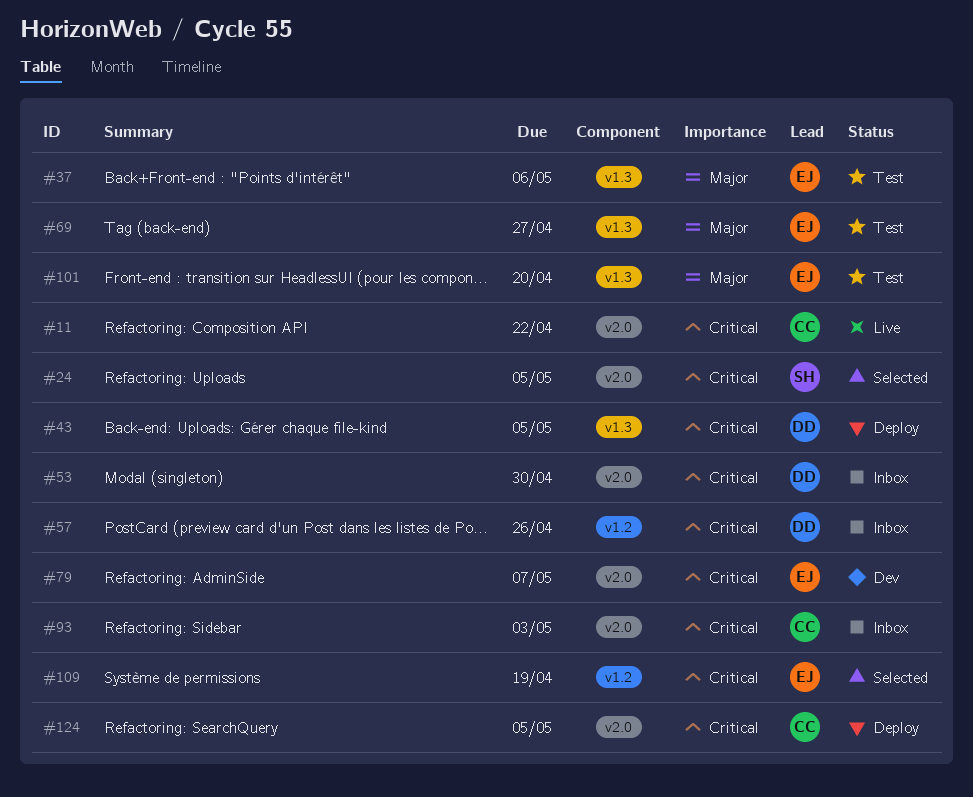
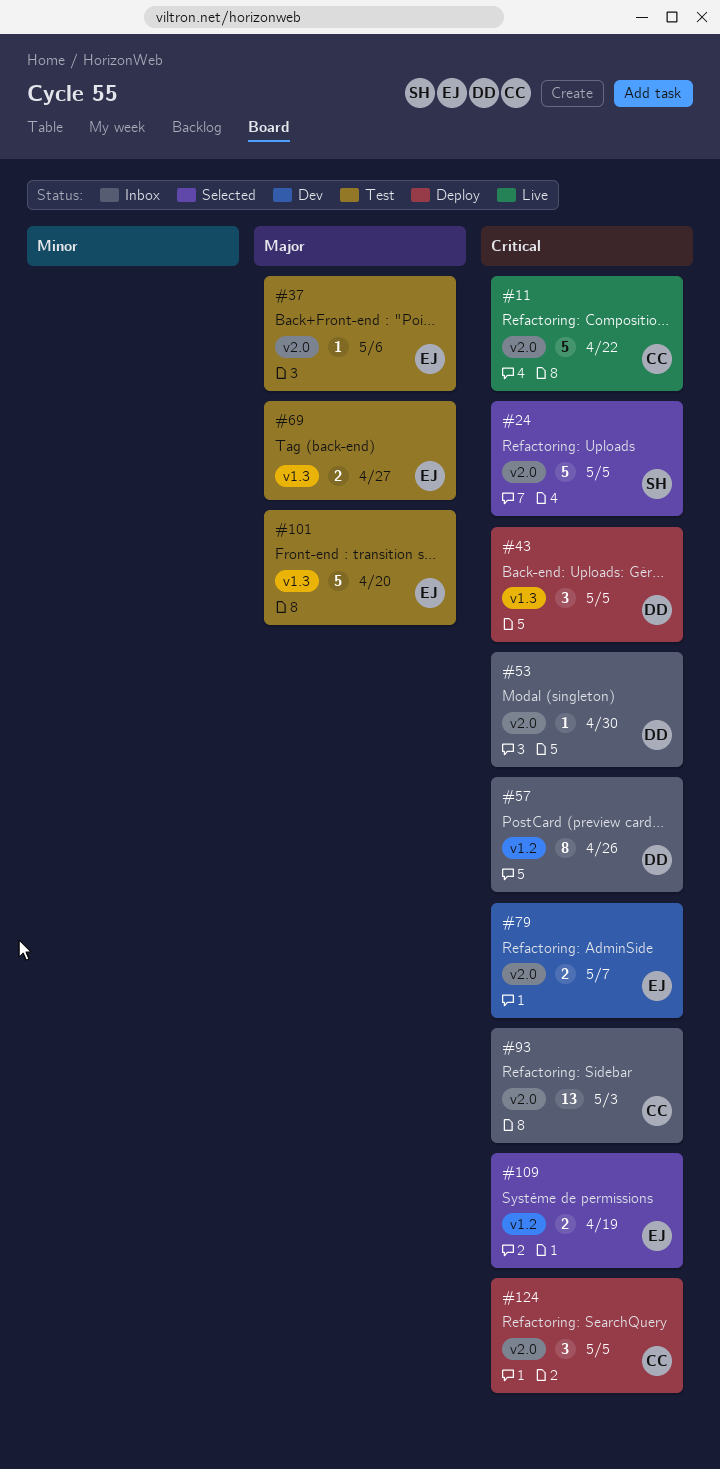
#37, label: v1.3 -> v2.0

